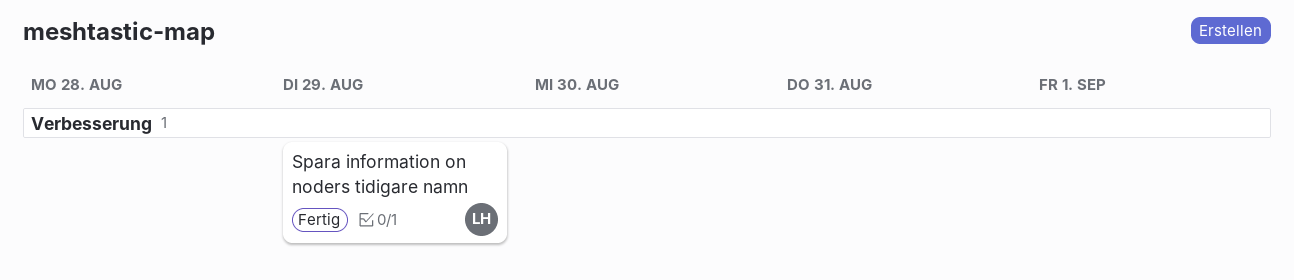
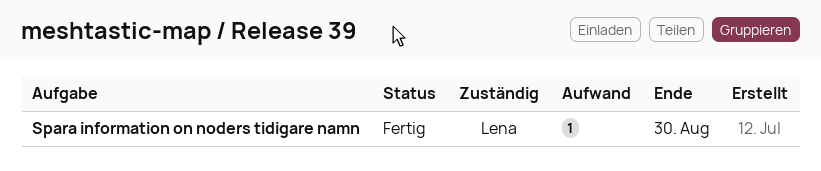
Spara information on noders tidigare namn, due: Aug 29 -> Aug 30

